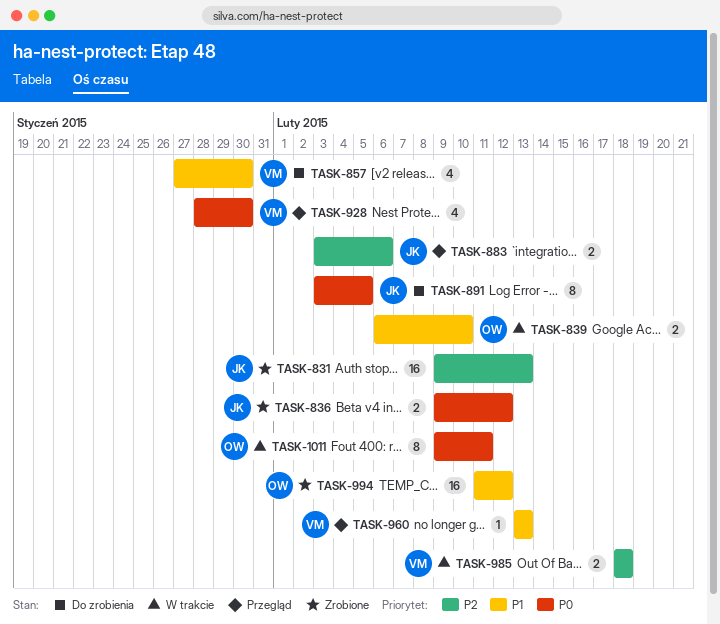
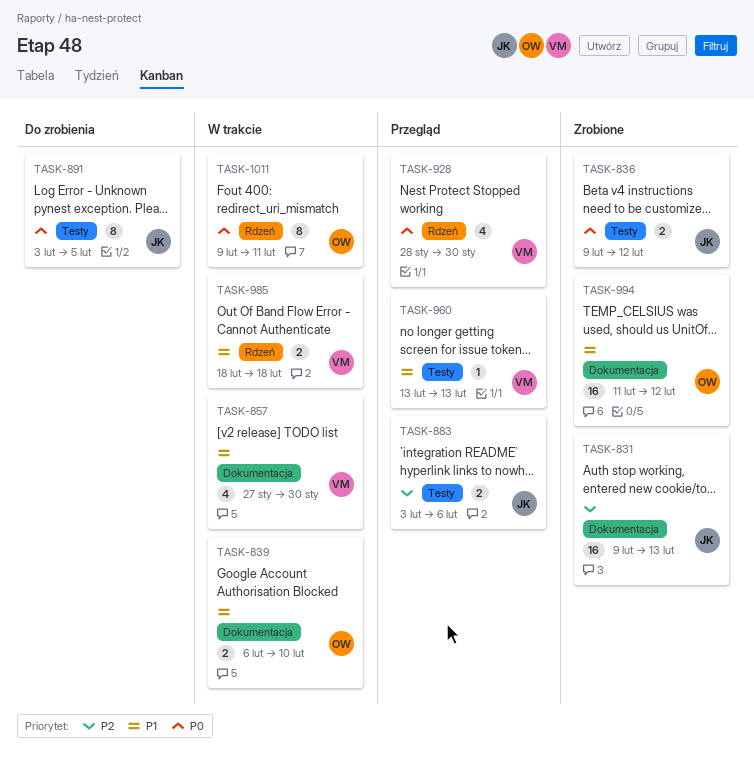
TASK-857, status: Do zrobienia -> W trakcie
TASK-985, priority: P2 -> P1

